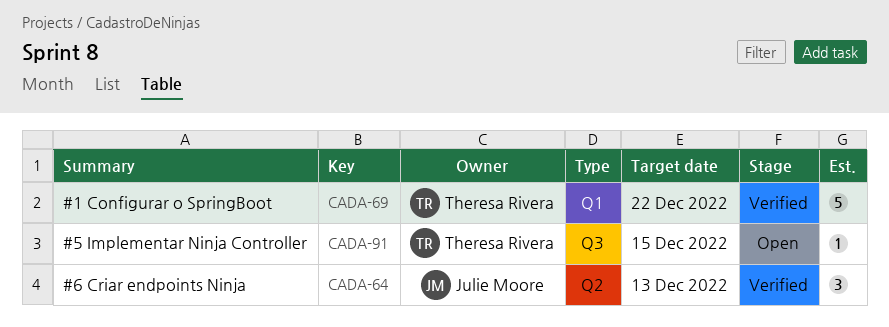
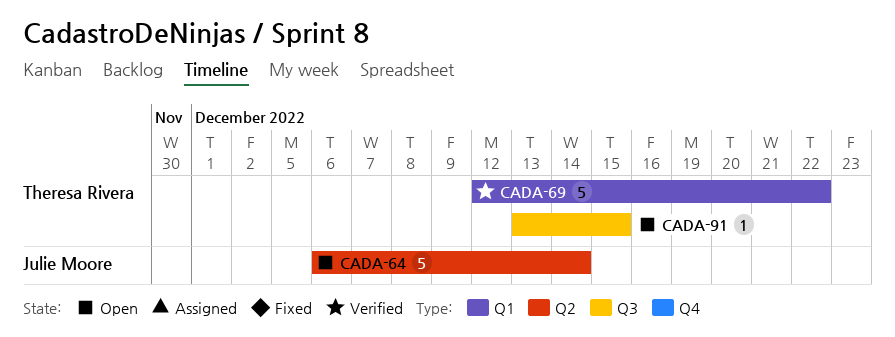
CADA-64, status: Verified -> Open
CADA-64, estimate: 3 -> 5
CADA-64, due: Dec 13 -> Dec 14

